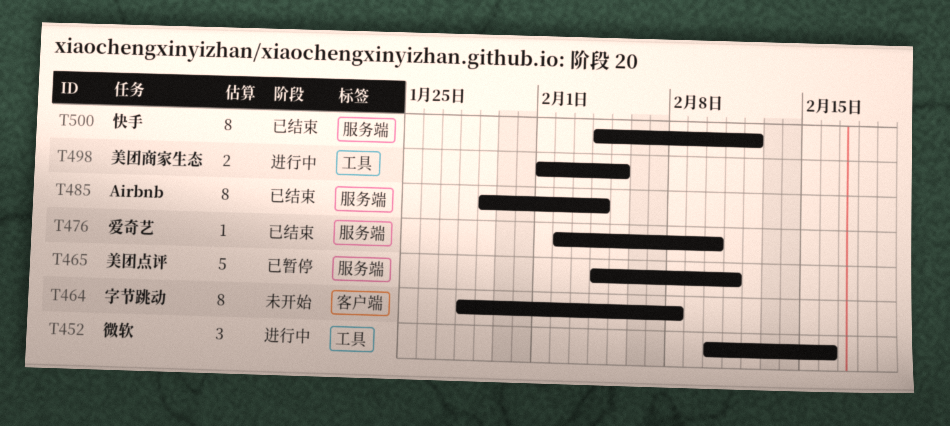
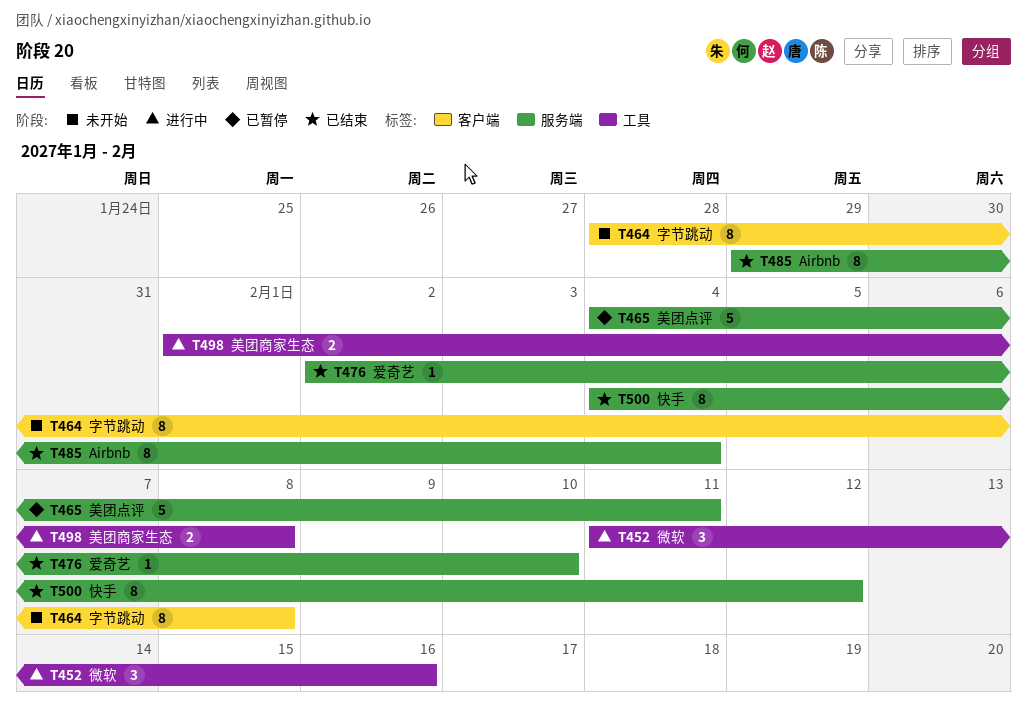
T452, start: Feb 10 -> Feb 11
T498, due: Feb 5 -> Feb 8

